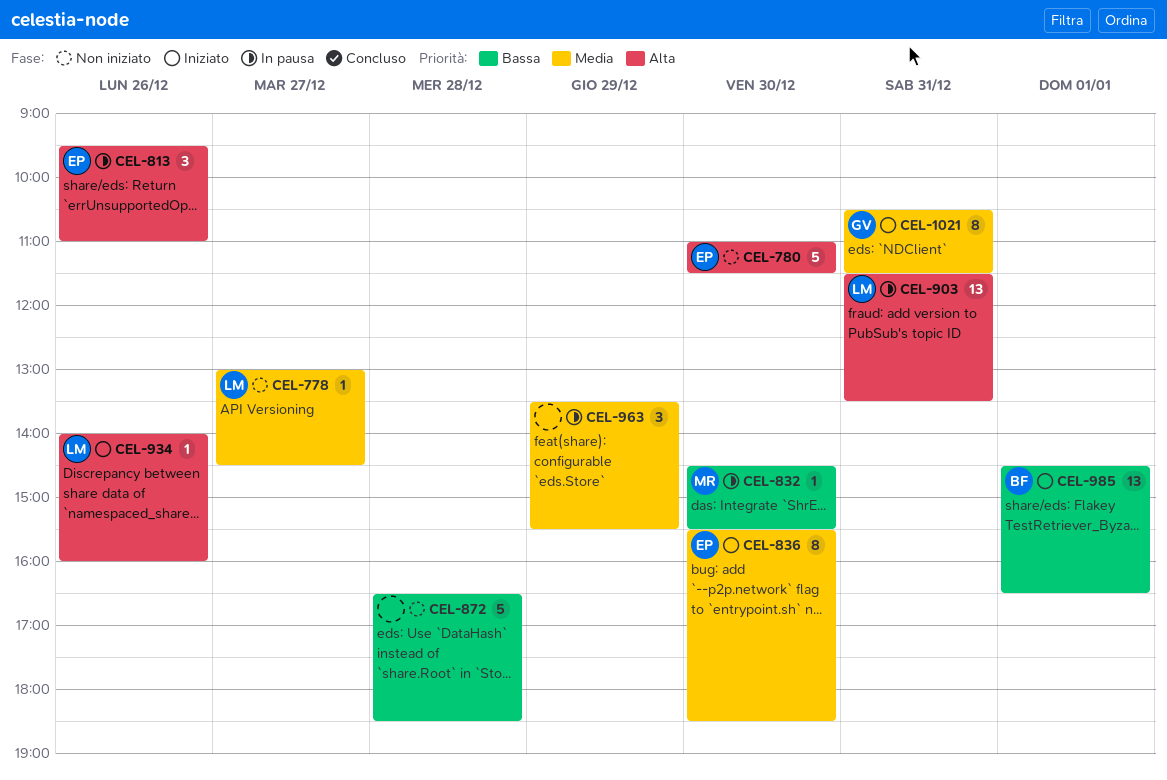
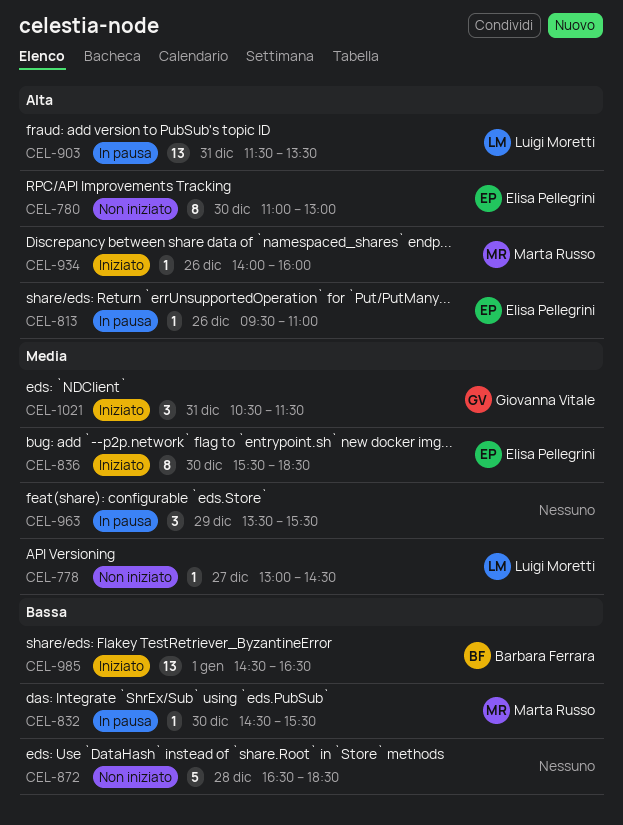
CEL-780, estimate: 5 -> 8
CEL-780, ends: 11:30 -> 13:00
CEL-813, estimate: 3 -> 1
CEL-934, owner: Luigi Moretti -> Marta Russo
CEL-1021, estimate: 8 -> 3

